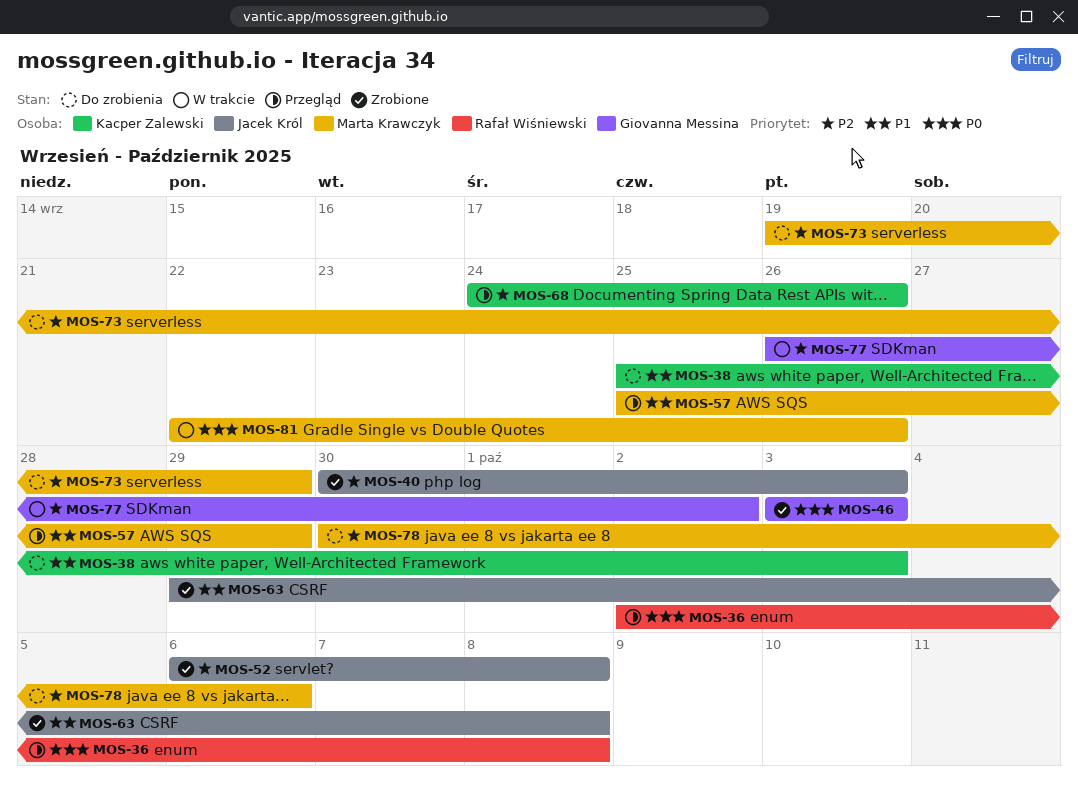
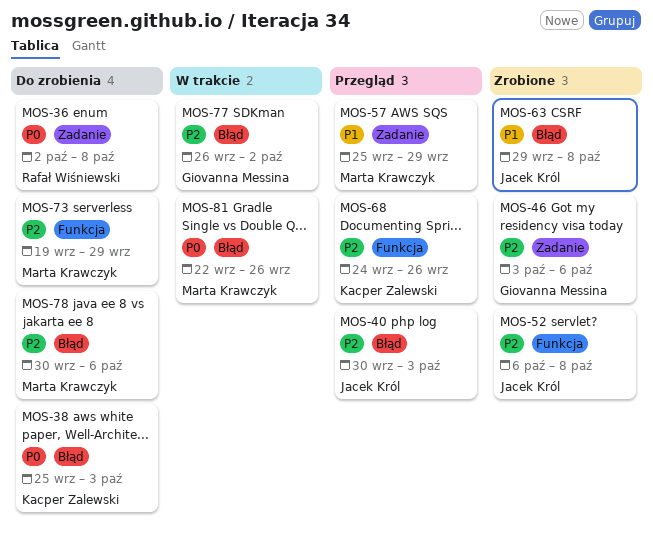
MOS-36, status: Przegląd -> Do zrobienia
MOS-38, priority: P1 -> P0
MOS-40, status: Zrobione -> Przegląd
MOS-46, priority: P0 -> P2
MOS-46, due: Oct 3 -> Oct 6

